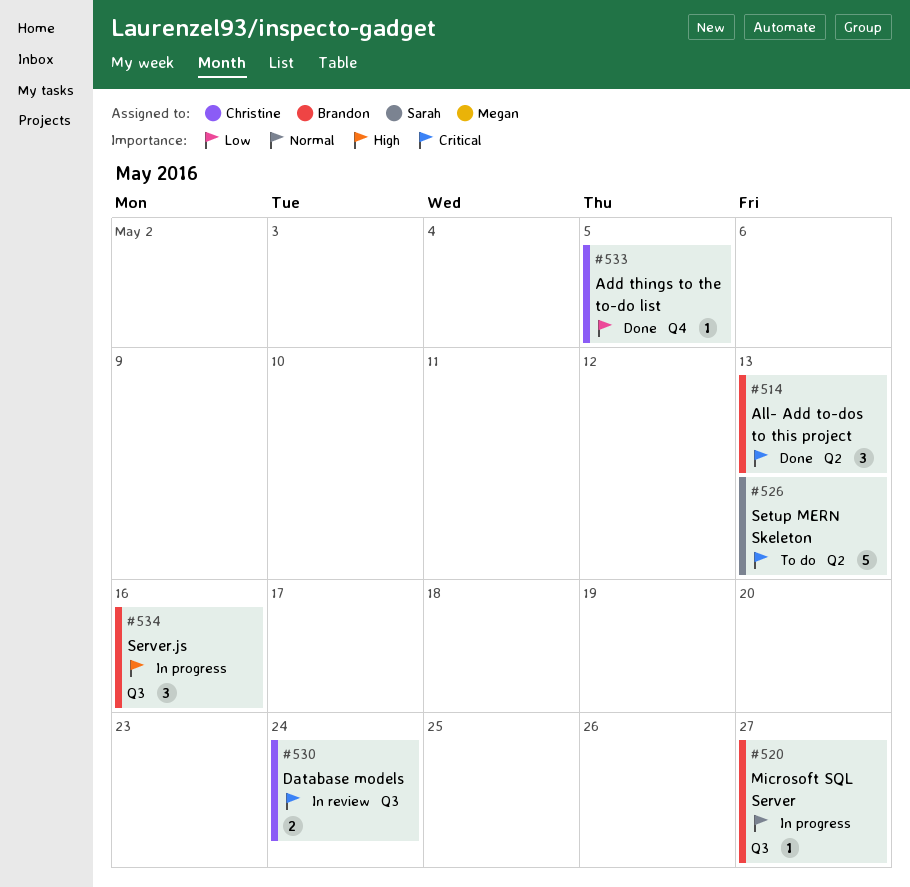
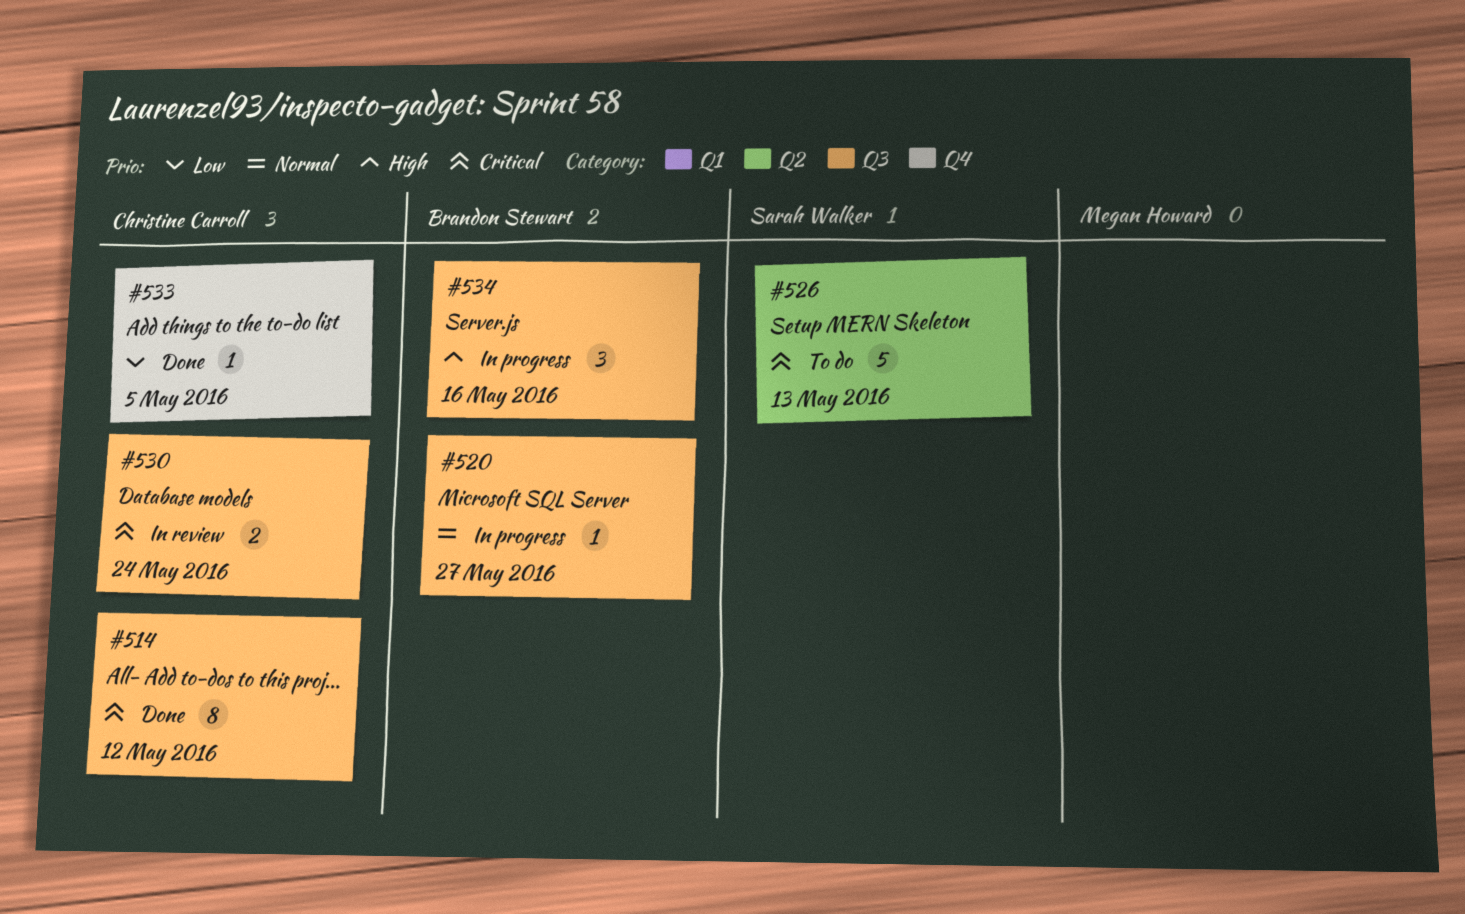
#514, owner: Brandon Stewart -> Christine Carroll
#514, label: Q2 -> Q3
#514, estimate: 3 -> 8
#514, due: May 13 -> May 12

